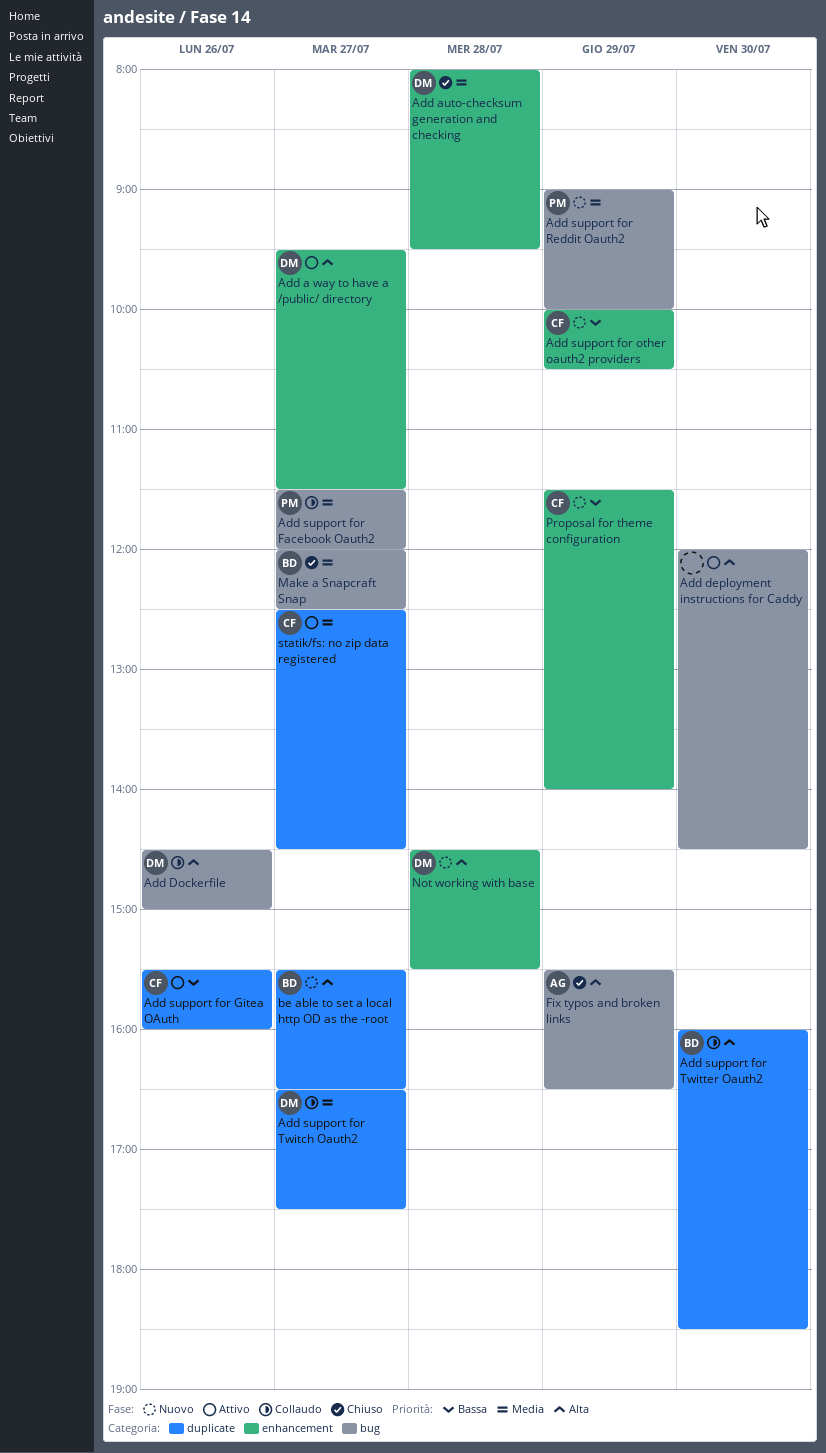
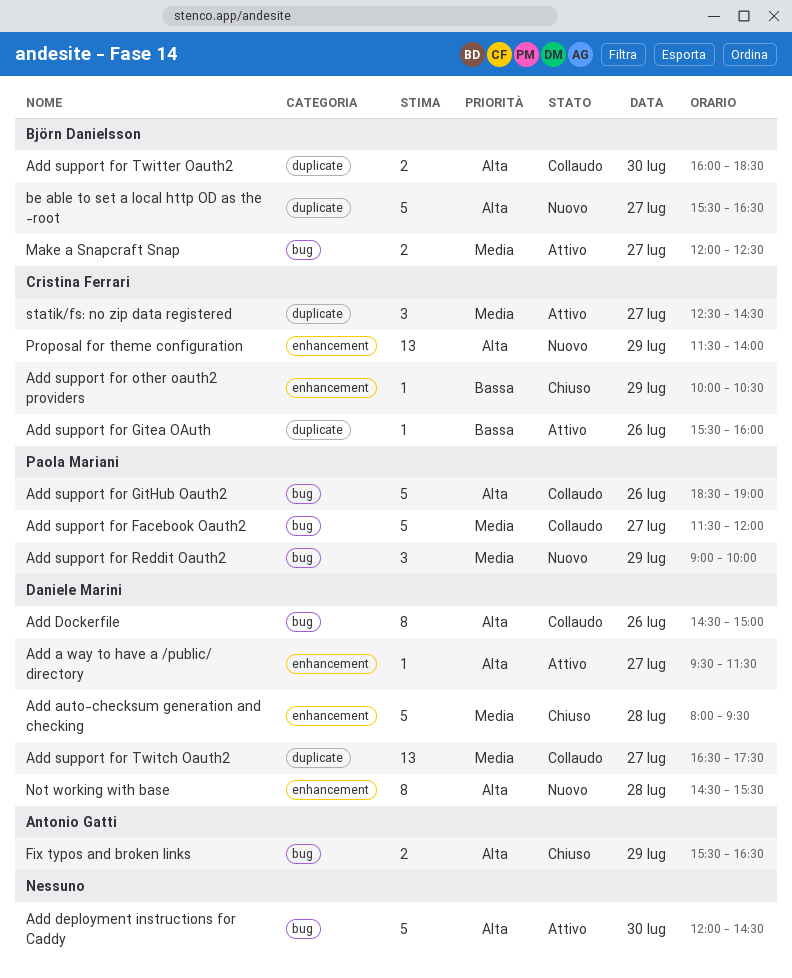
Add support for GitHub Oauth2: none -> present
Add support for other oauth2 providers, status: Nuovo -> Chiuso
Make a Snapcraft Snap, status: Chiuso -> Attivo
Proposal for theme configuration, priority: Bassa -> Alta

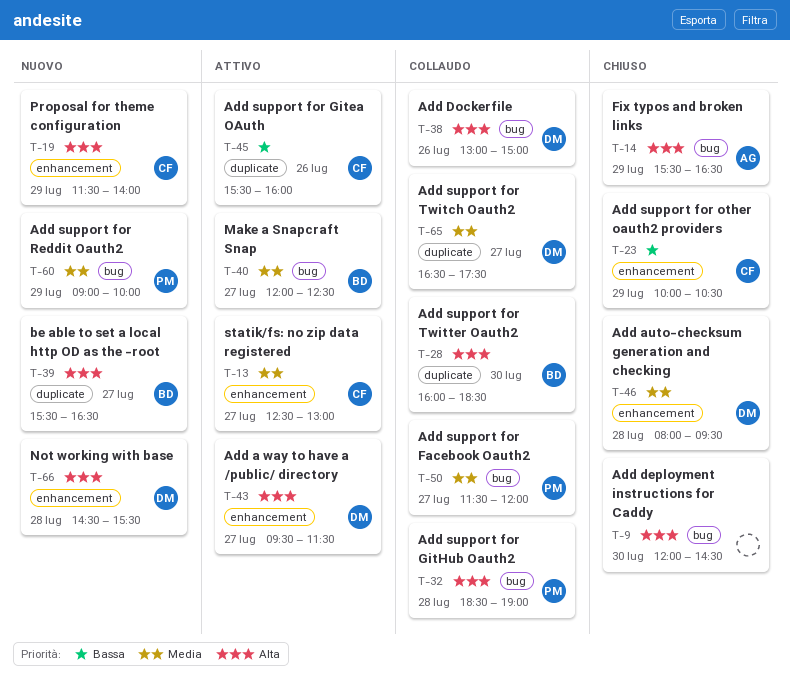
Add deployment instructions for Caddy, status: Attivo -> Chiuso
Add Dockerfile, begins: 14:30 -> 13:00
Add support for GitHub Oauth2, day: Jul 26 -> Jul 28
statik/fs: no zip data registered, label: duplicate -> enhancement
statik/fs: no zip data registered, ends: 14:30 -> 13:00

